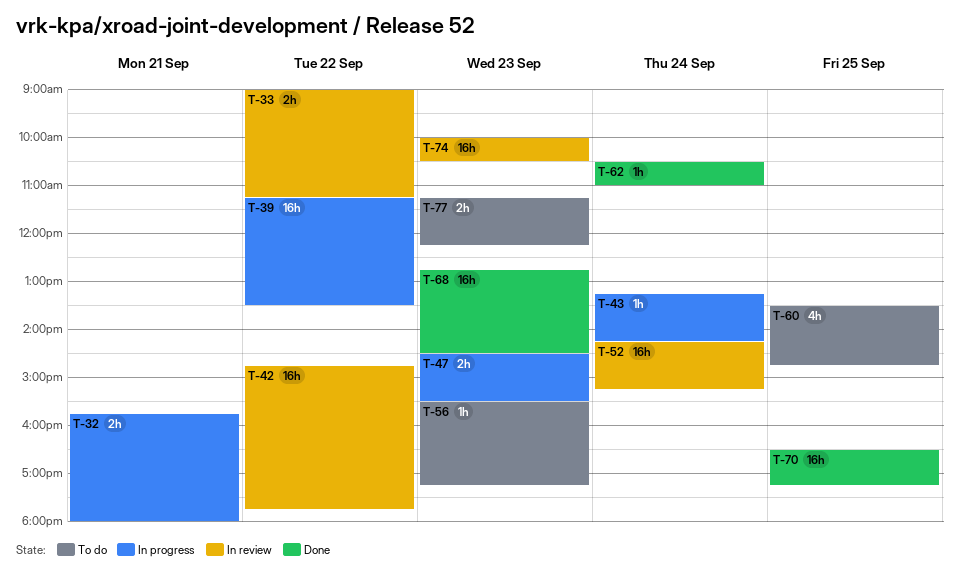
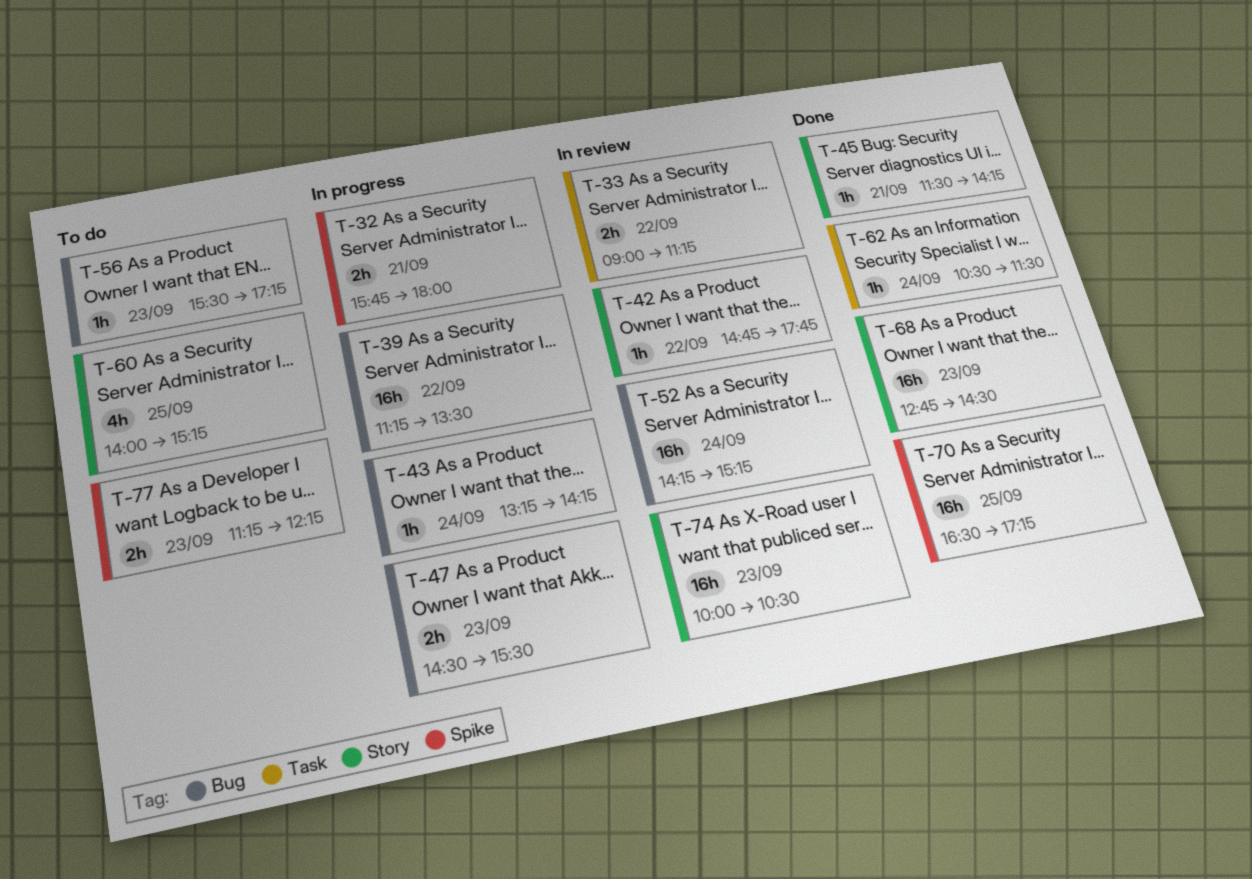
T-42, estimate: 16h -> 1h
T-45: none -> present
T-60, begins: 13:30 -> 14:00
T-60, ends: 14:45 -> 15:15
T-62, ends: 11:00 -> 11:30

